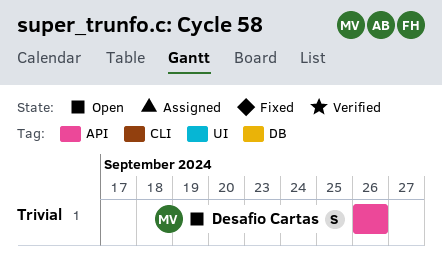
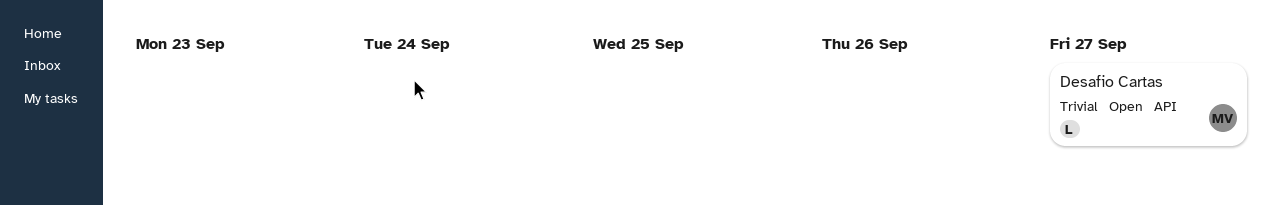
Desafio Cartas, estimate: S -> L
Desafio Cartas, due: Sep 26 -> Sep 27

